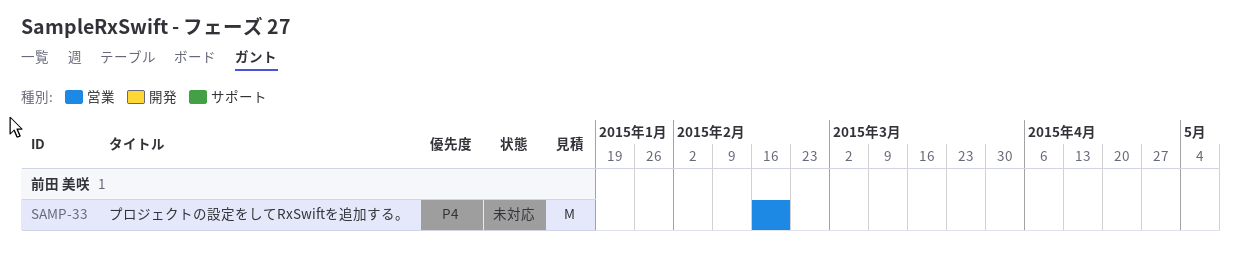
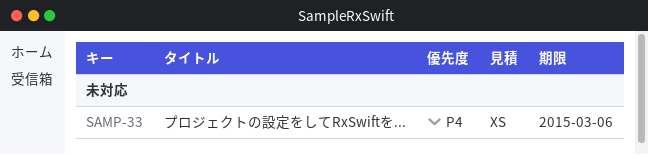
SAMP-33, estimate: M -> XS
SAMP-33, due: Feb 20 -> Mar 6

